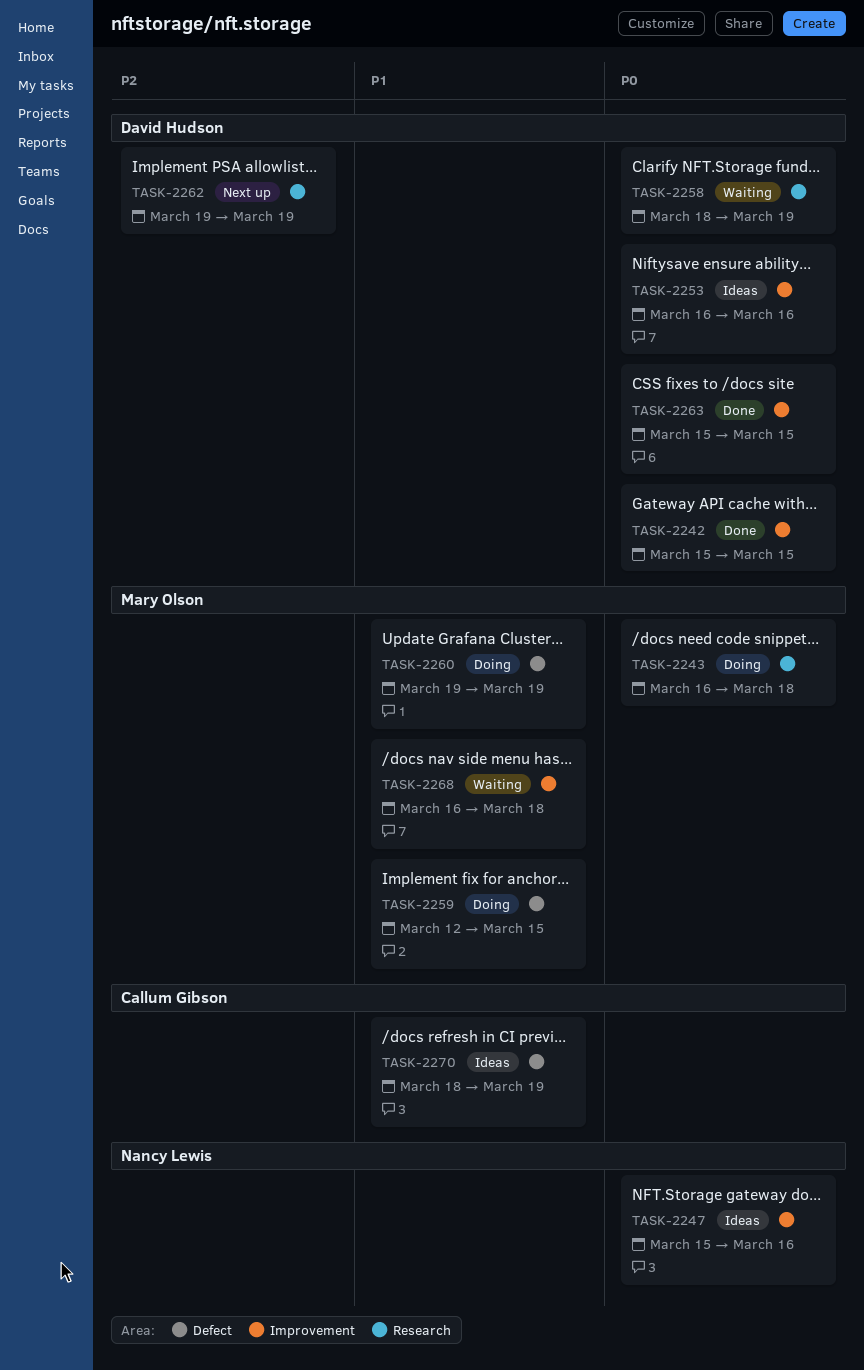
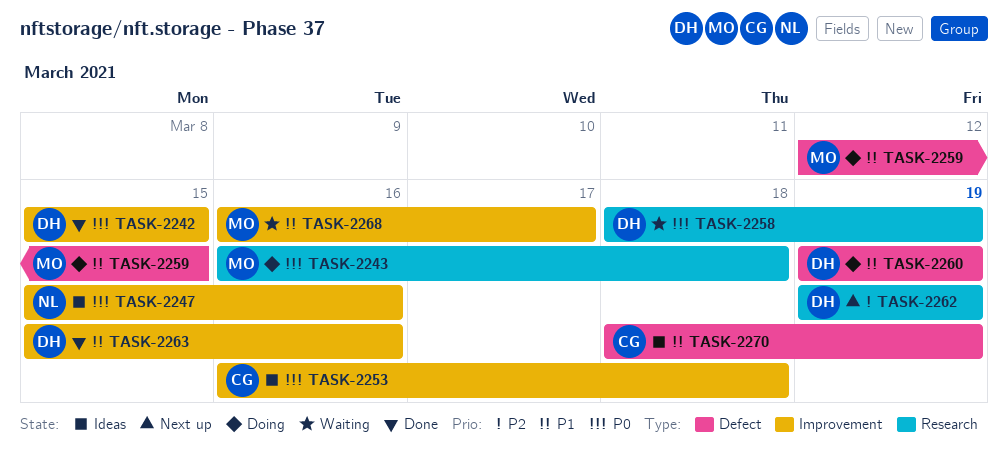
TASK-2253, owner: David Hudson -> Callum Gibson
TASK-2253, due: Mar 16 -> Mar 18
TASK-2260, owner: Mary Olson -> David Hudson
TASK-2263, priority: P0 -> P1
TASK-2263, due: Mar 15 -> Mar 16
TASK-2268, due: Mar 18 -> Mar 17

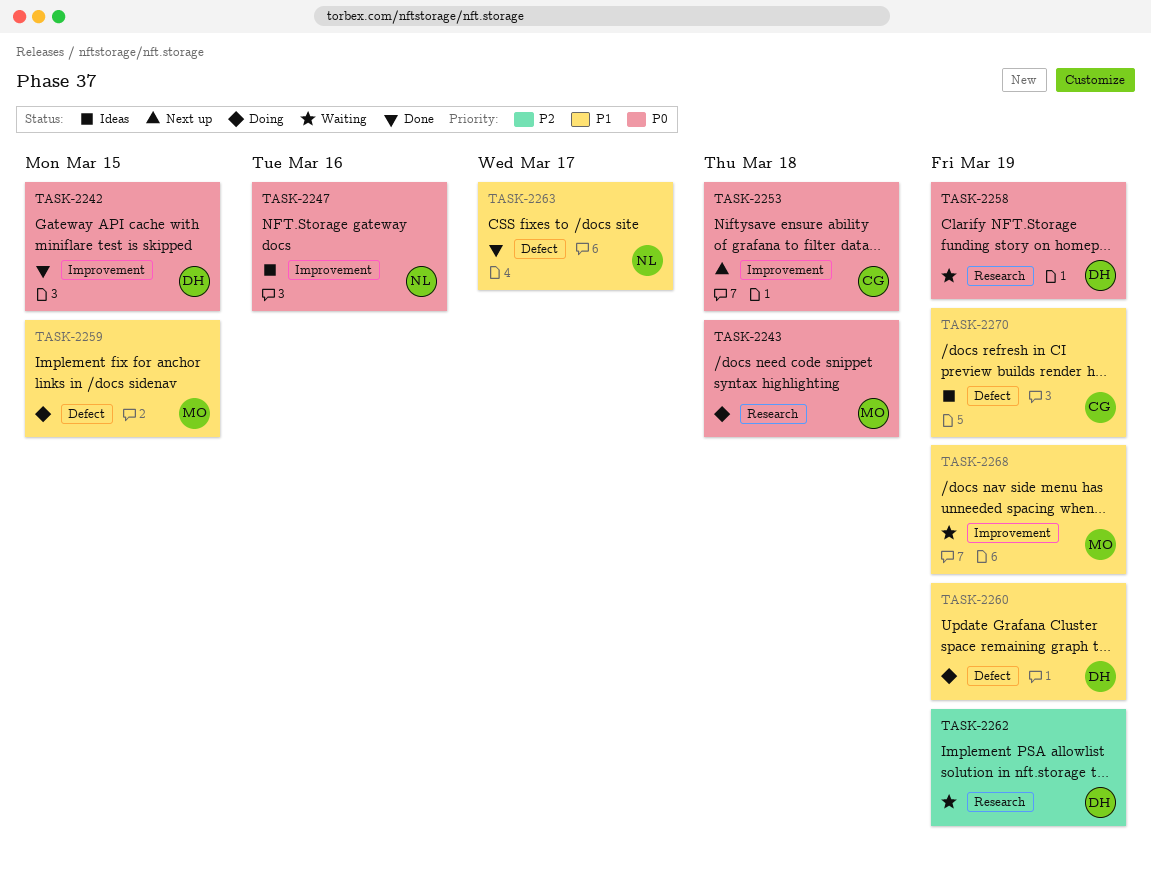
TASK-2253, status: Ideas -> Next up
TASK-2262, status: Next up -> Waiting
TASK-2263, owner: DH -> NL
TASK-2263, label: Improvement -> Defect
TASK-2263, due: Mar 16 -> Mar 17
TASK-2268, due: Mar 17 -> Mar 19

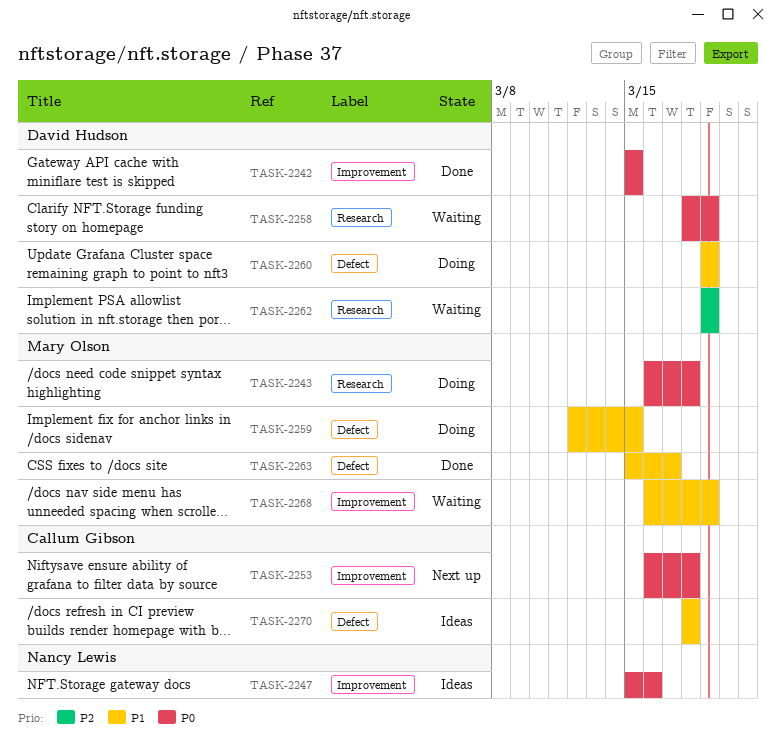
TASK-2263, owner: Nancy Lewis -> Mary Olson
TASK-2270, due: Mar 19 -> Mar 18

